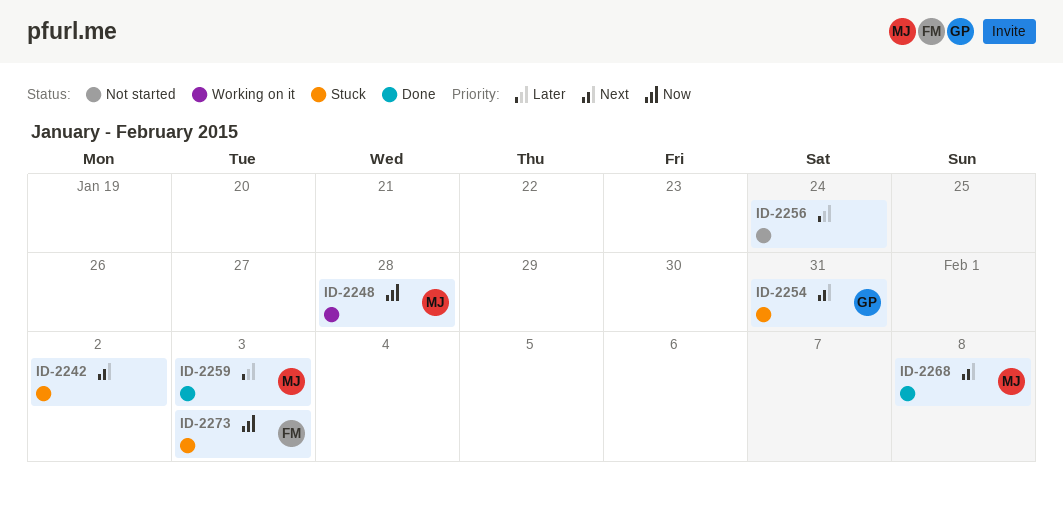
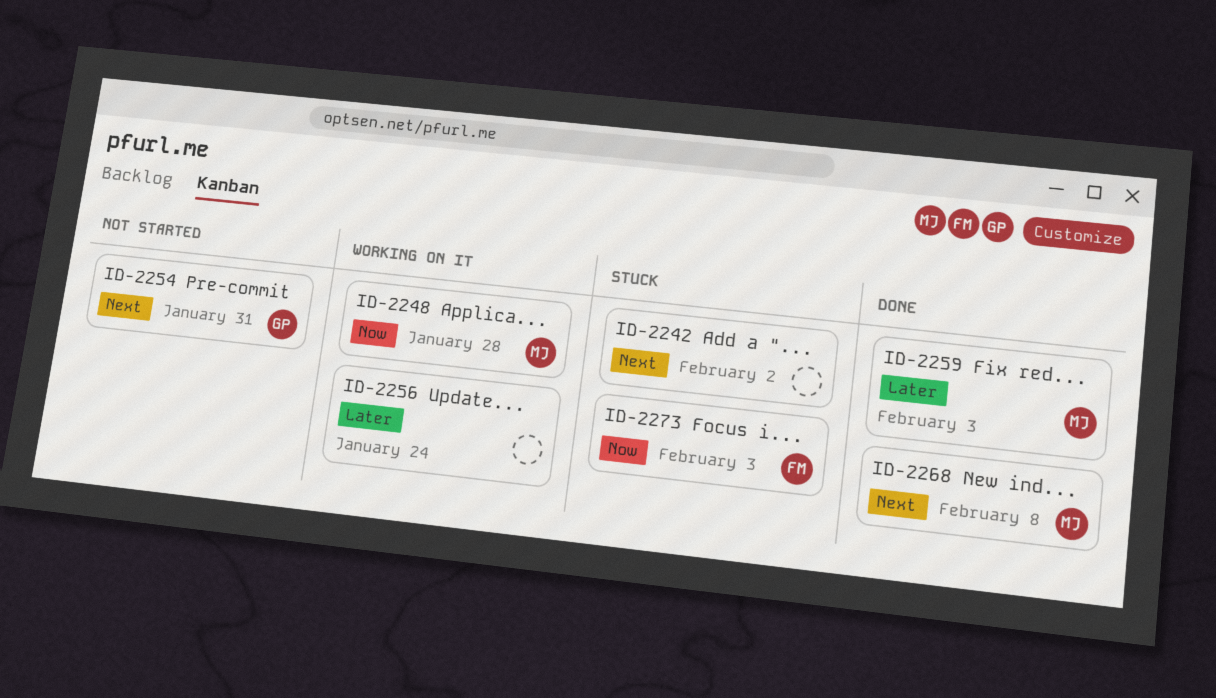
ID-2254, status: Stuck -> Not started
ID-2256, status: Not started -> Working on it

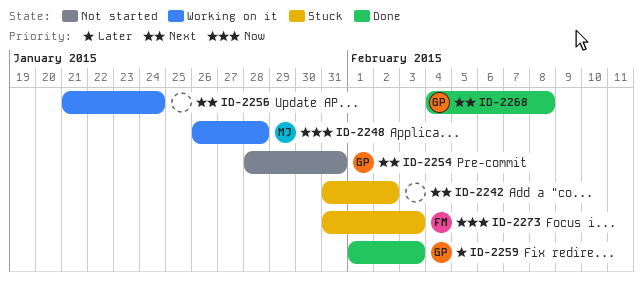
ID-2256, priority: Later -> Next
ID-2259, owner: MJ -> GP
ID-2268, owner: MJ -> GP

